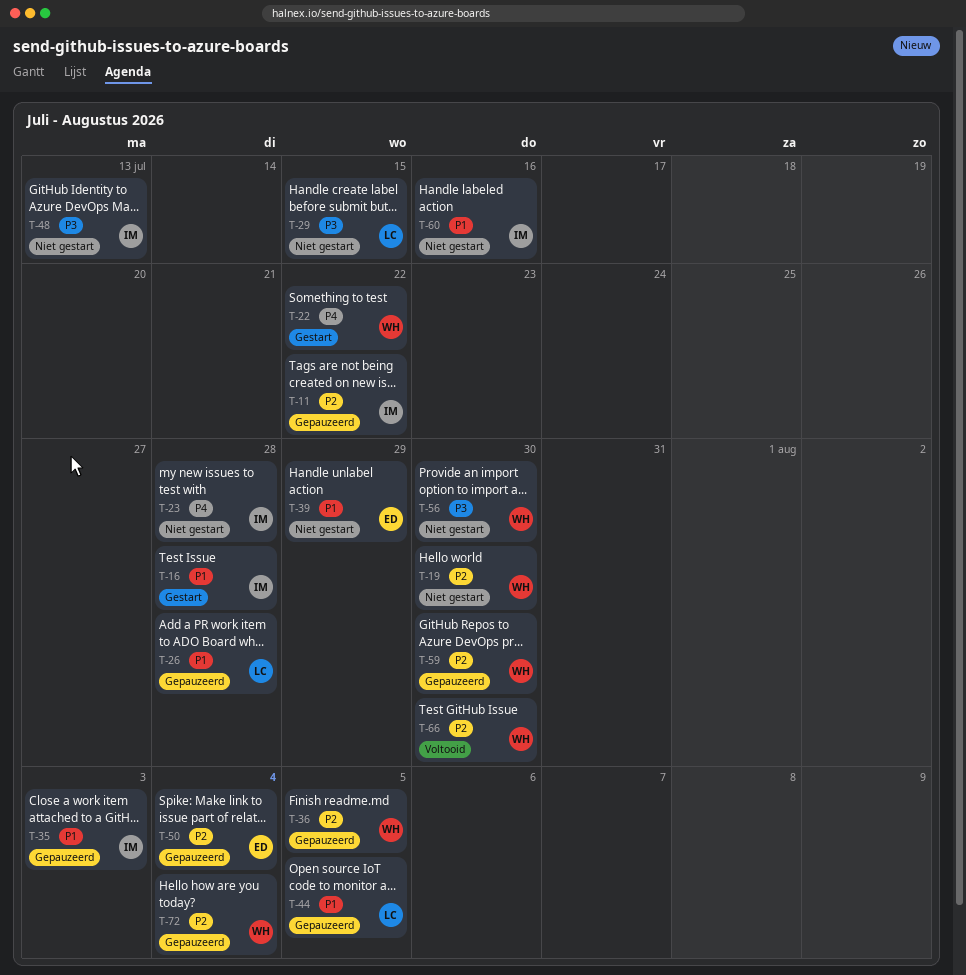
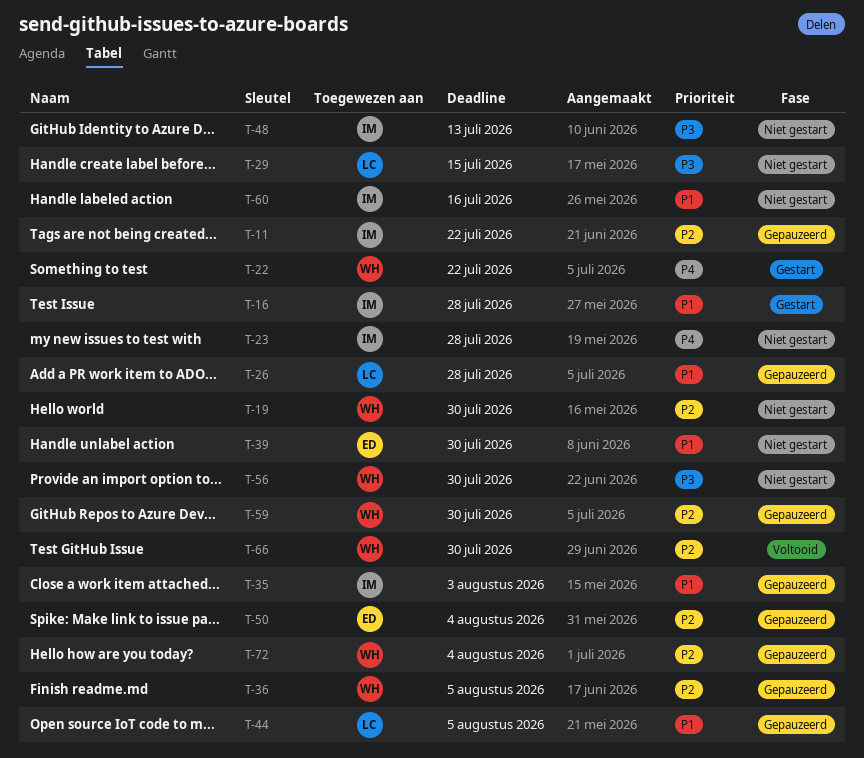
T-39, due: Jul 29 -> Jul 30

